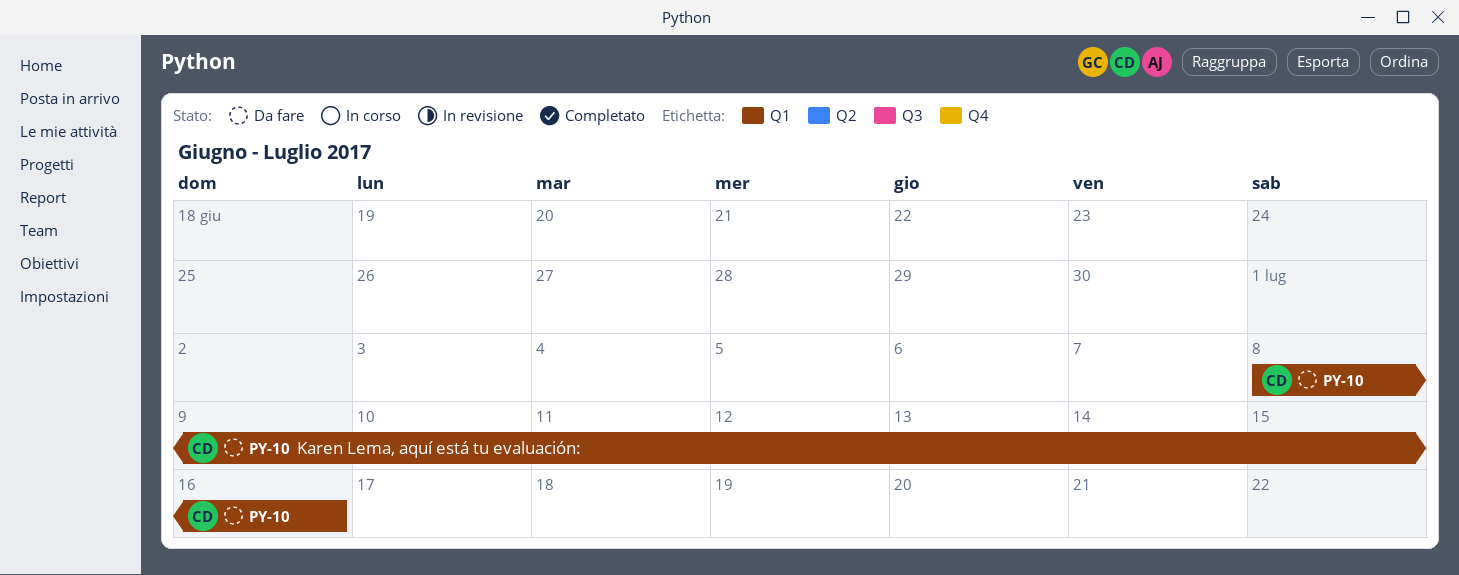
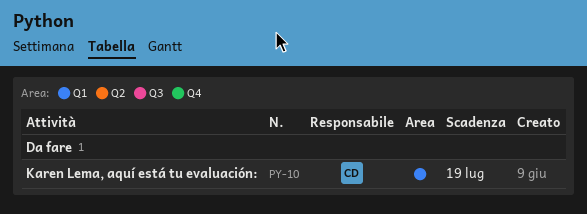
PY-10, due: Jul 16 -> Jul 19

